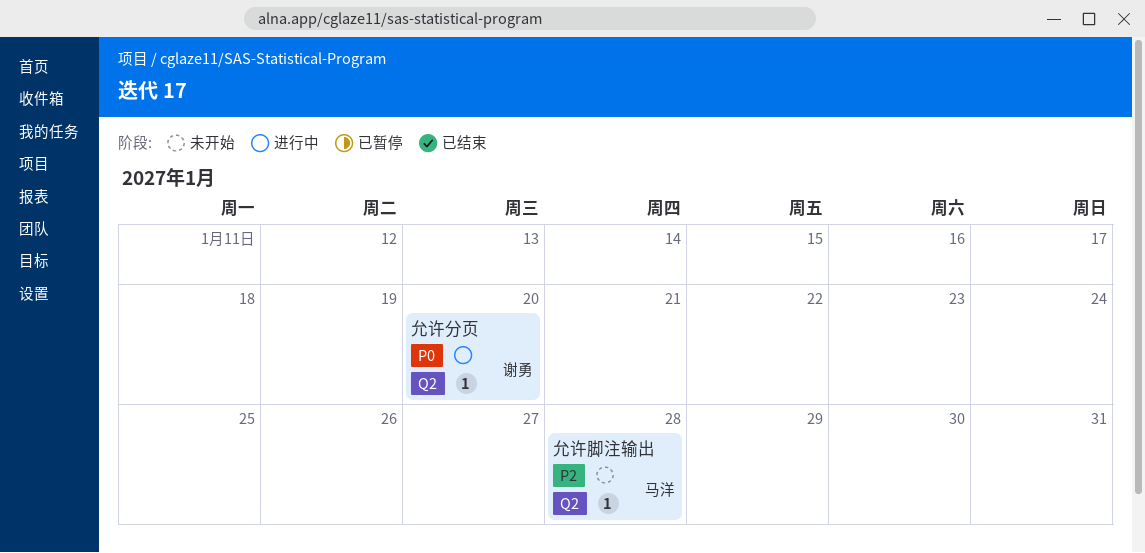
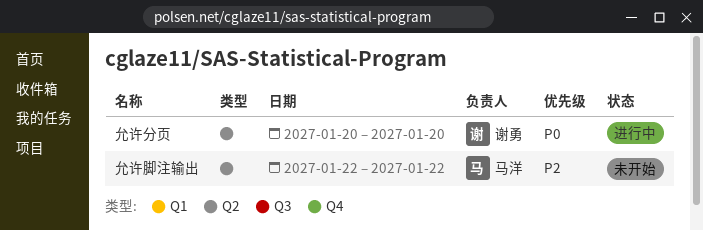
允许脚注输出, due: Jan 28 -> Jan 22

